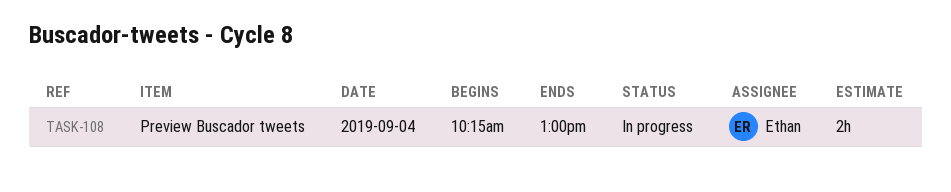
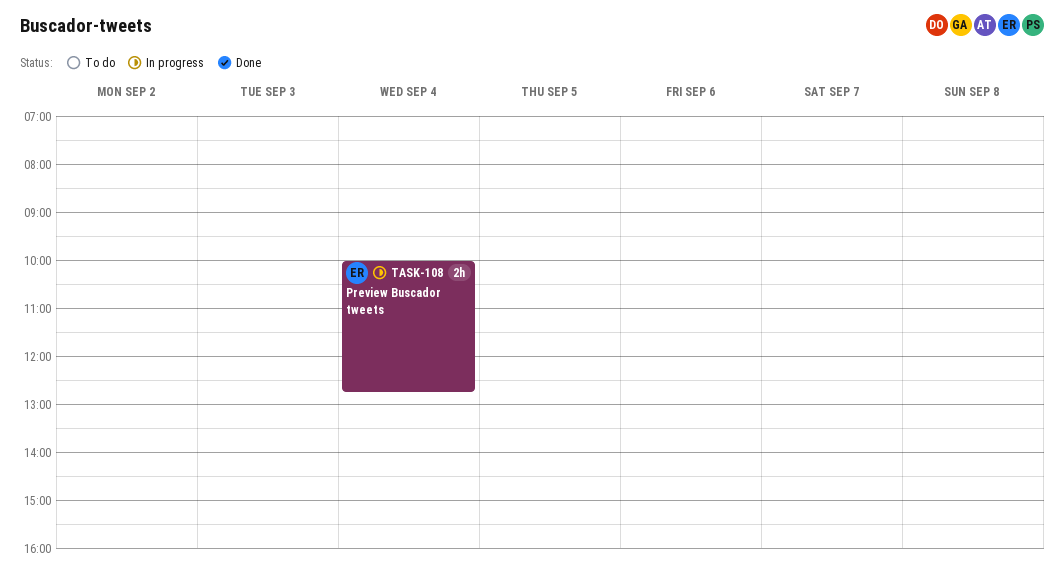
TASK-108, begins: 10:15 -> 10:00
TASK-108, ends: 13:00 -> 12:45

